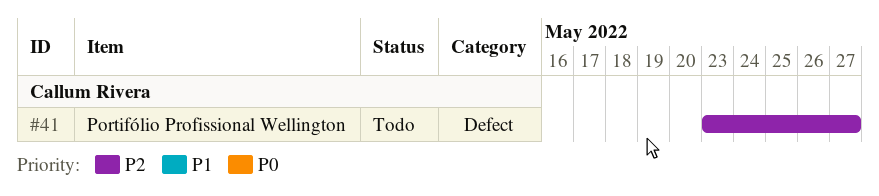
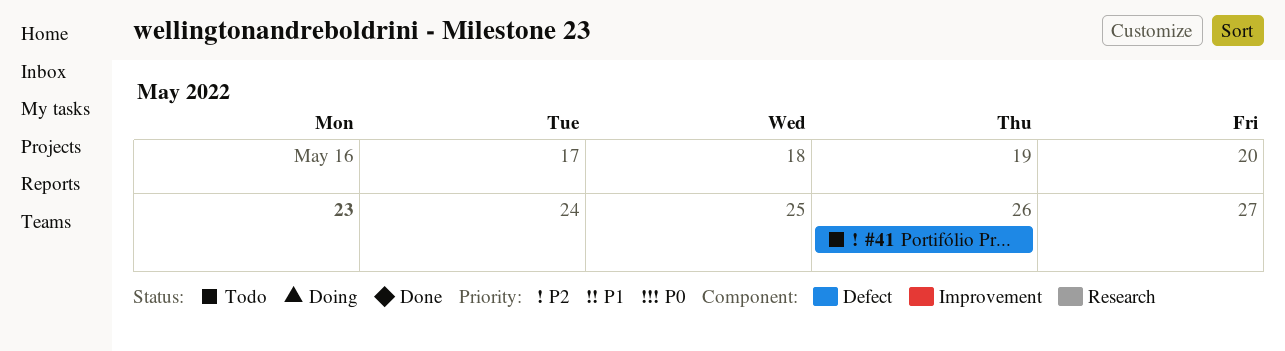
#41, start: May 23 -> May 26
#41, due: May 27 -> May 26

